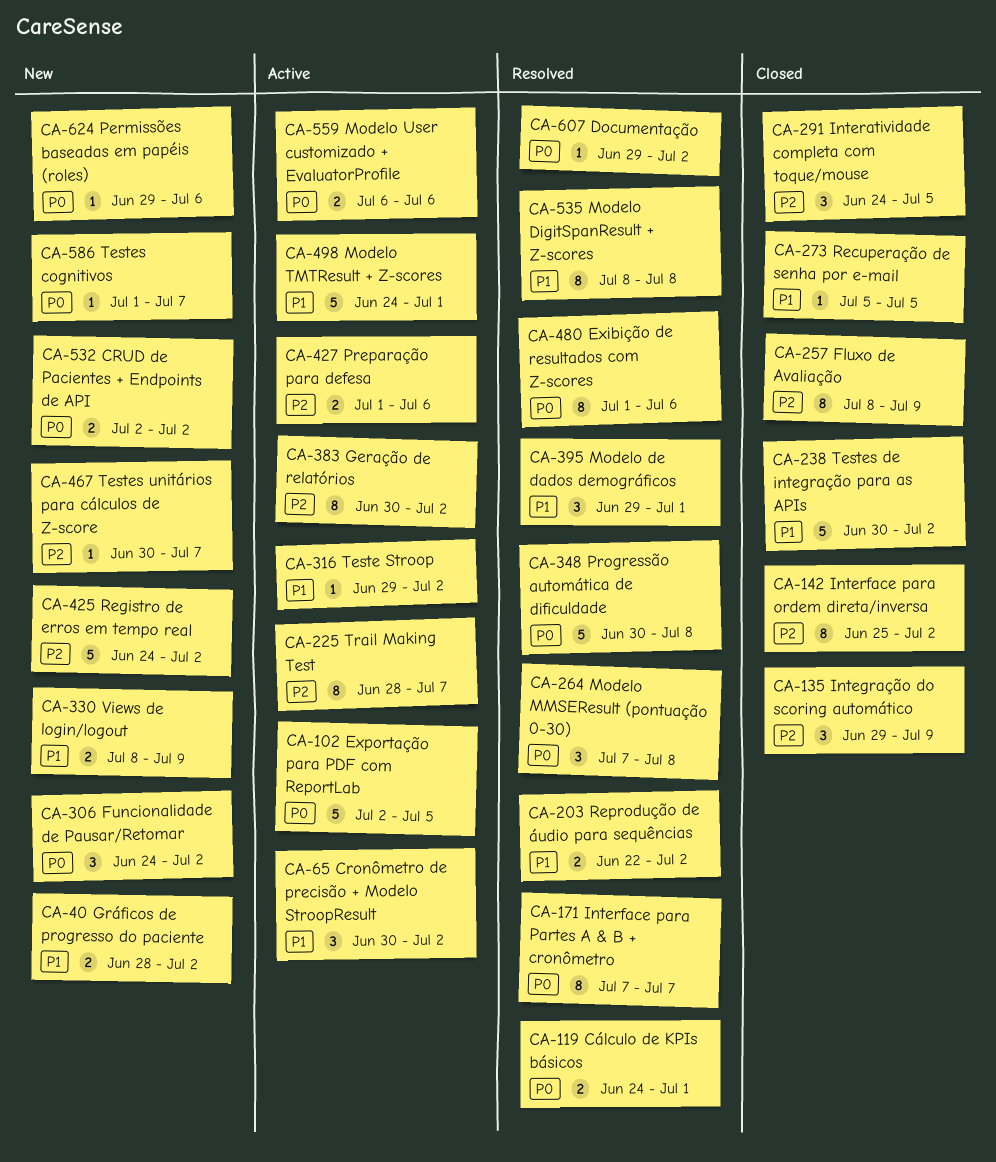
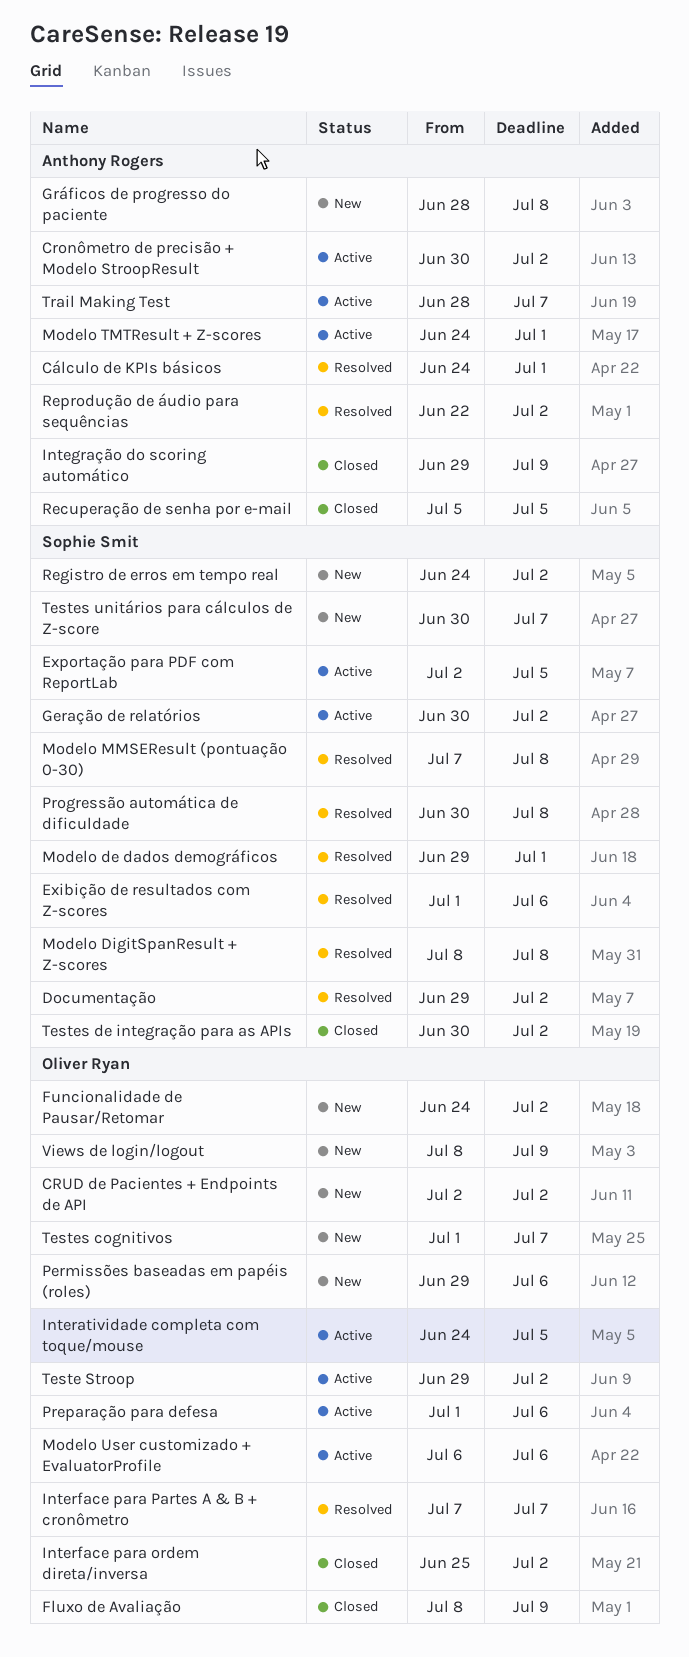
Gráficos de progresso do paciente, due: Jul 2 -> Jul 8
Interatividade completa com toque/mouse, status: Closed -> Active

